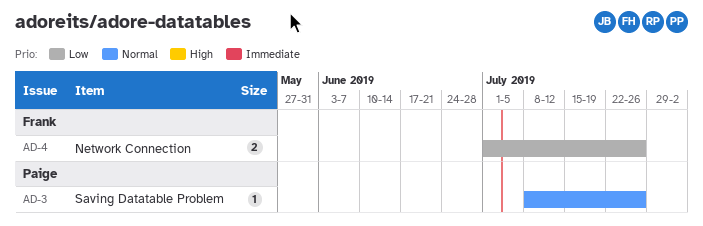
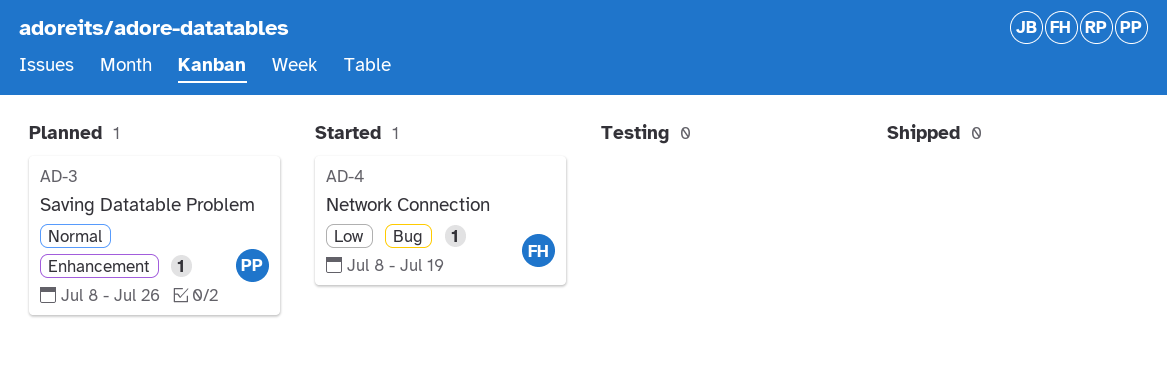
AD-4, estimate: 2 -> 1
AD-4, start: Jul 1 -> Jul 8
AD-4, due: Jul 26 -> Jul 19

